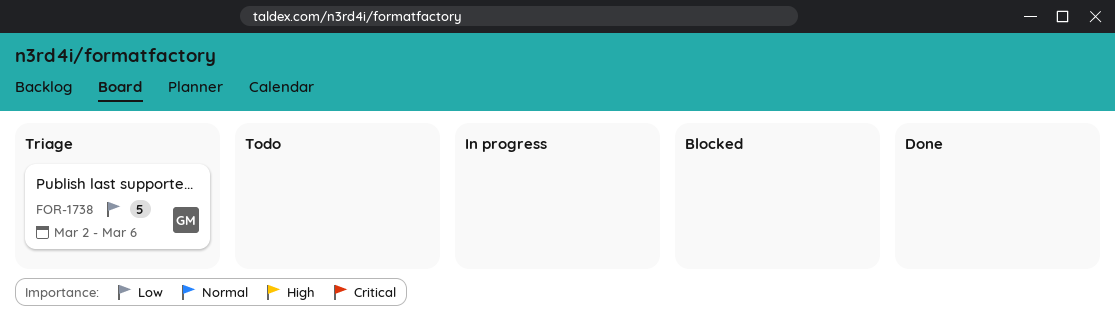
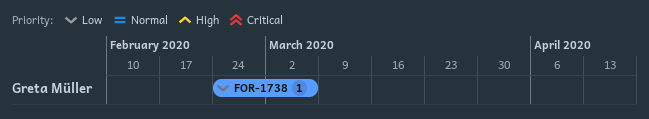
FOR-1738, estimate: 5 -> 1
FOR-1738, start: Mar 2 -> Feb 24

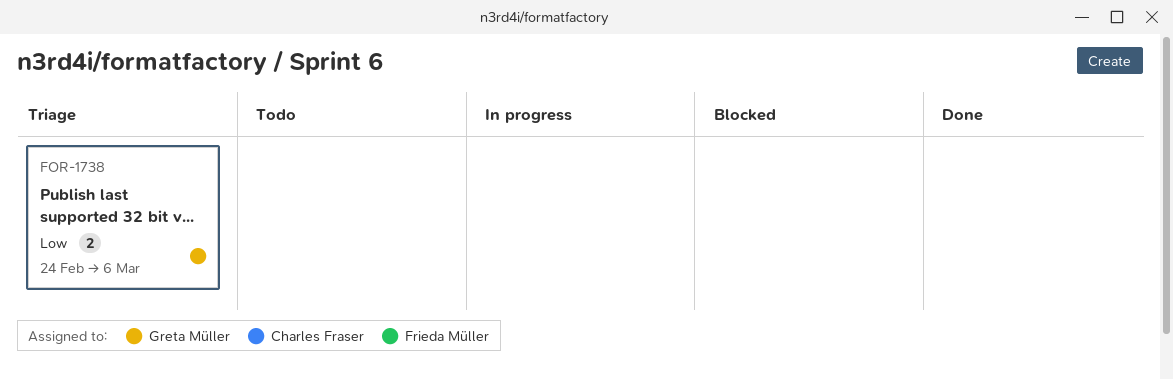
FOR-1738, estimate: 1 -> 2

